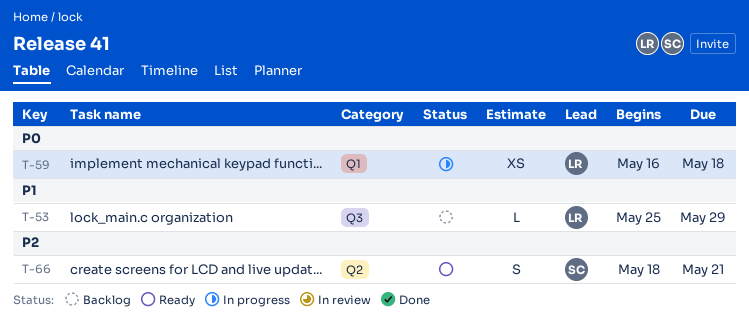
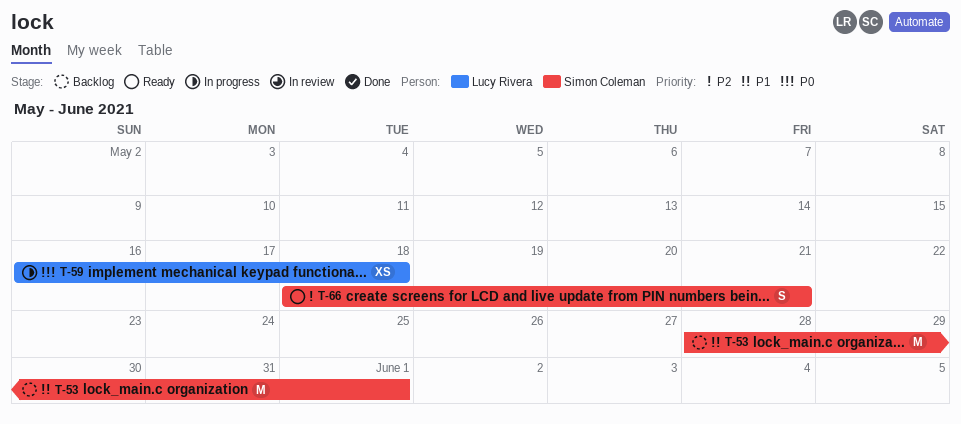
T-53, owner: Lucy Rivera -> Simon Coleman
T-53, estimate: L -> M
T-53, start: May 25 -> May 28
T-53, due: May 29 -> Jun 1

